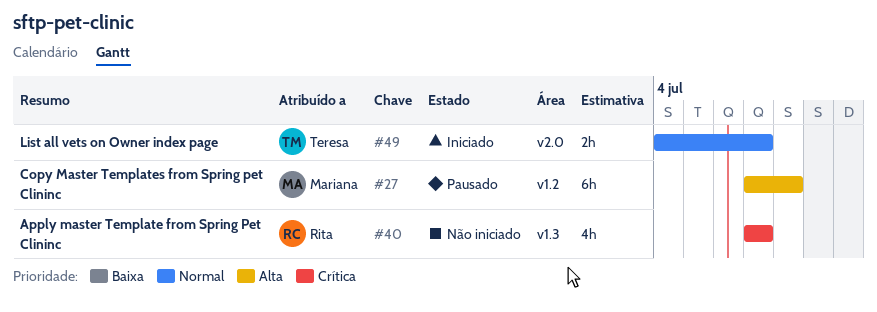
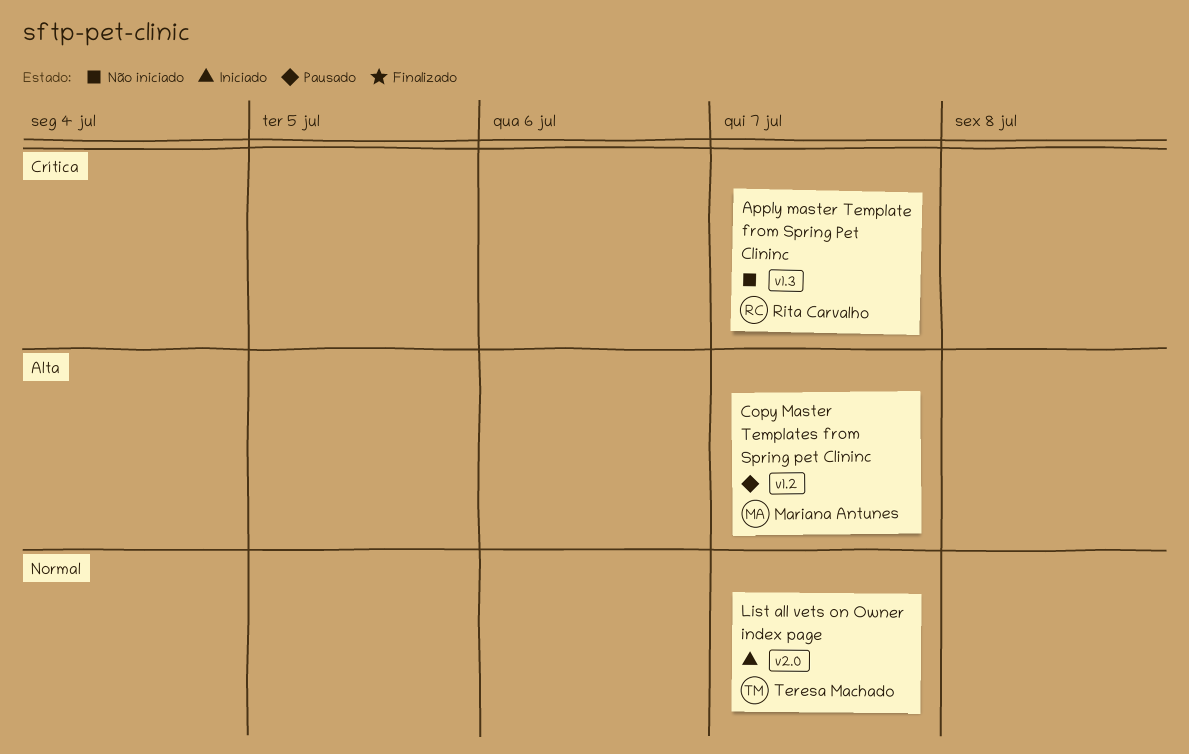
Copy Master Templates from Spring pet Clininc, due: Jul 8 -> Jul 7

